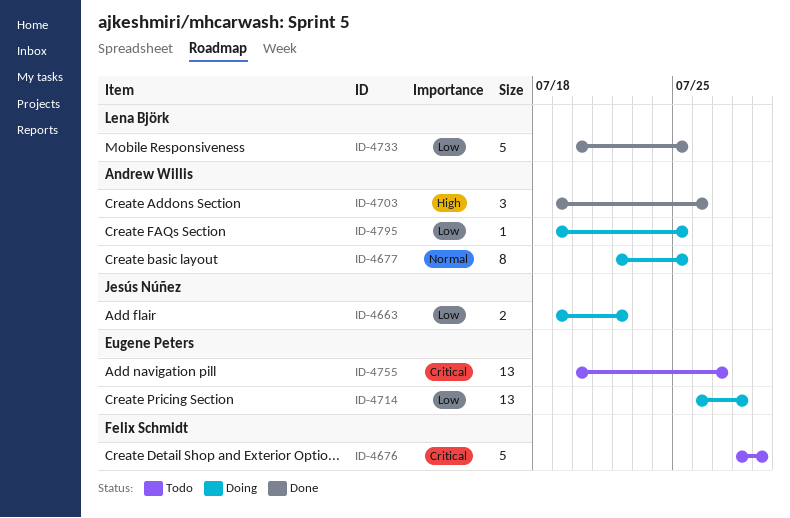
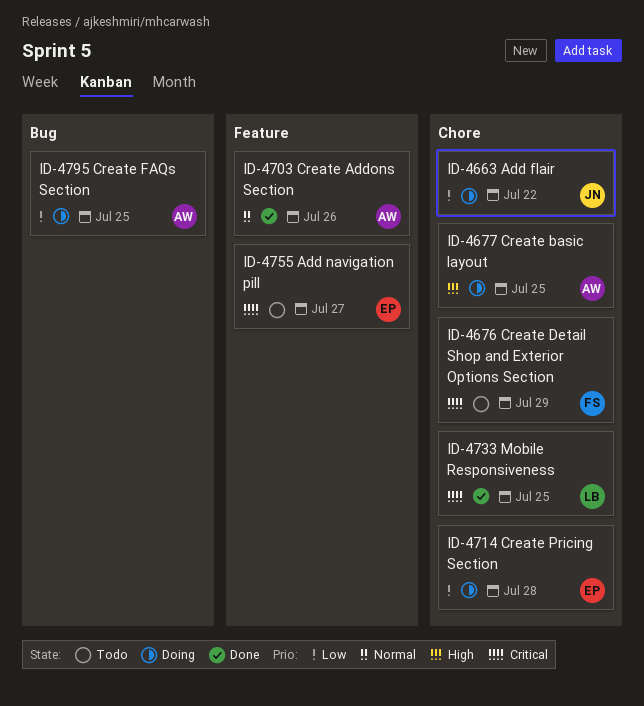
ID-4677, priority: Normal -> High
ID-4703, priority: High -> Normal
ID-4733, priority: Low -> Critical

